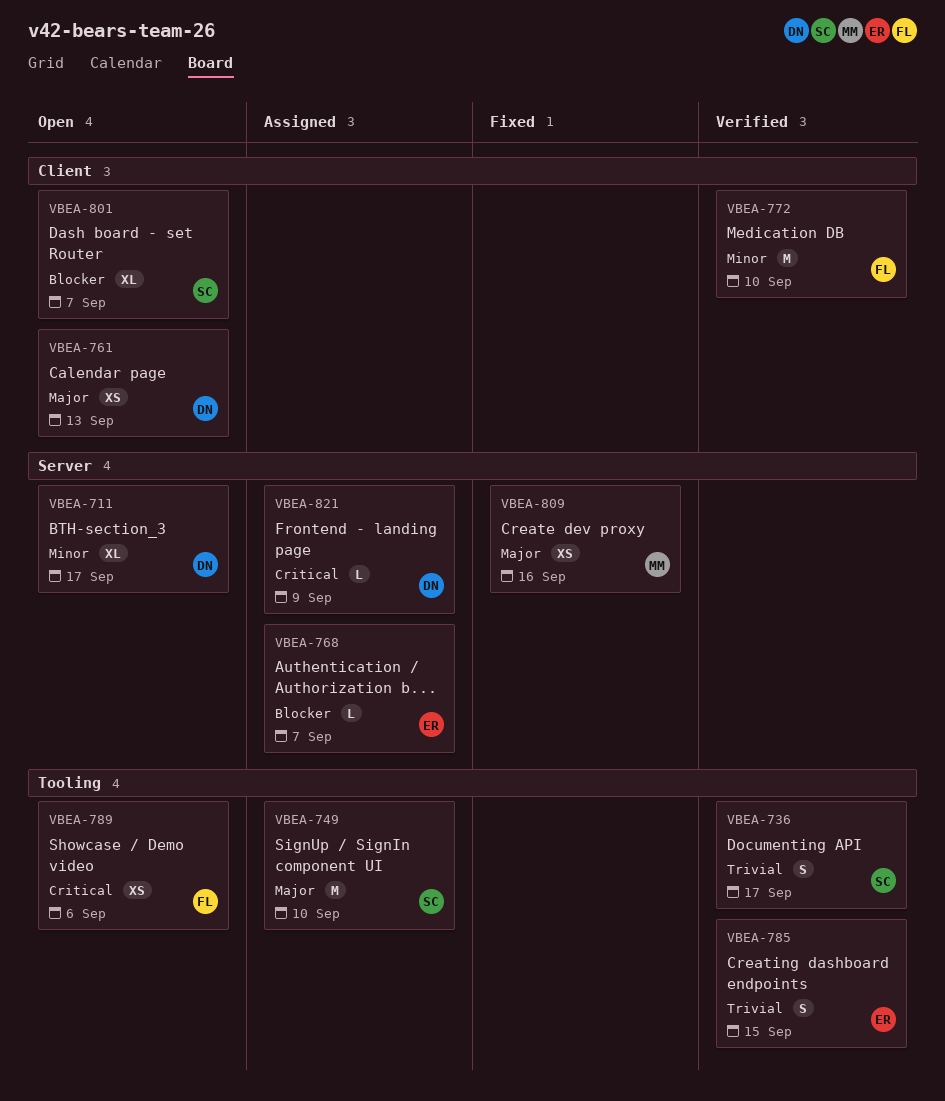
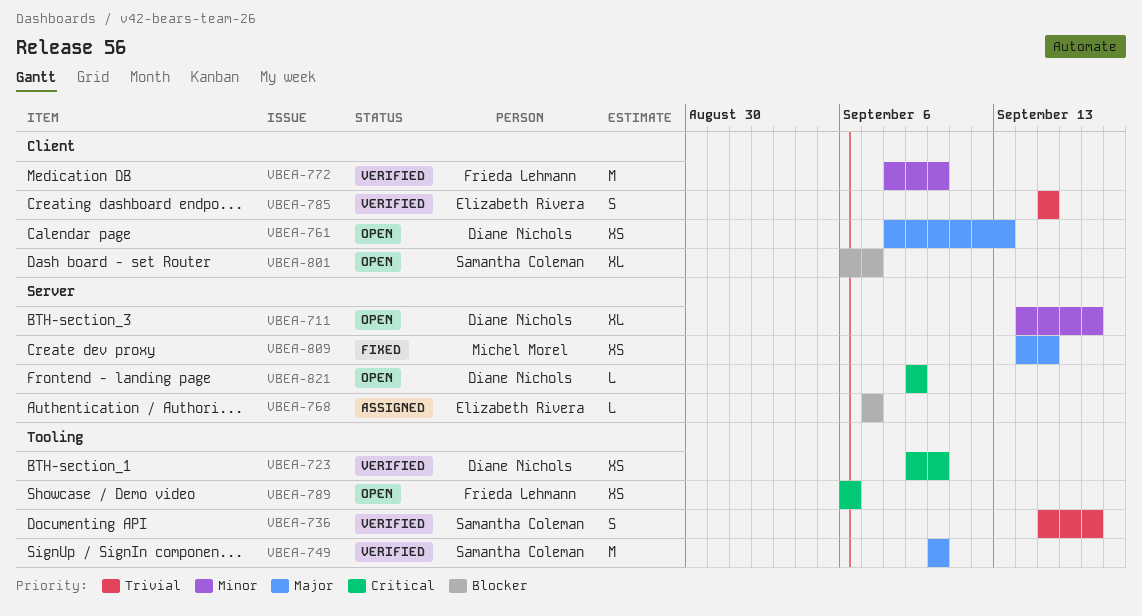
VBEA-723: none -> present
VBEA-749, status: Assigned -> Verified
VBEA-785, label: Tooling -> Client
VBEA-809, due: Sep 16 -> Sep 15
VBEA-821, status: Assigned -> Open

